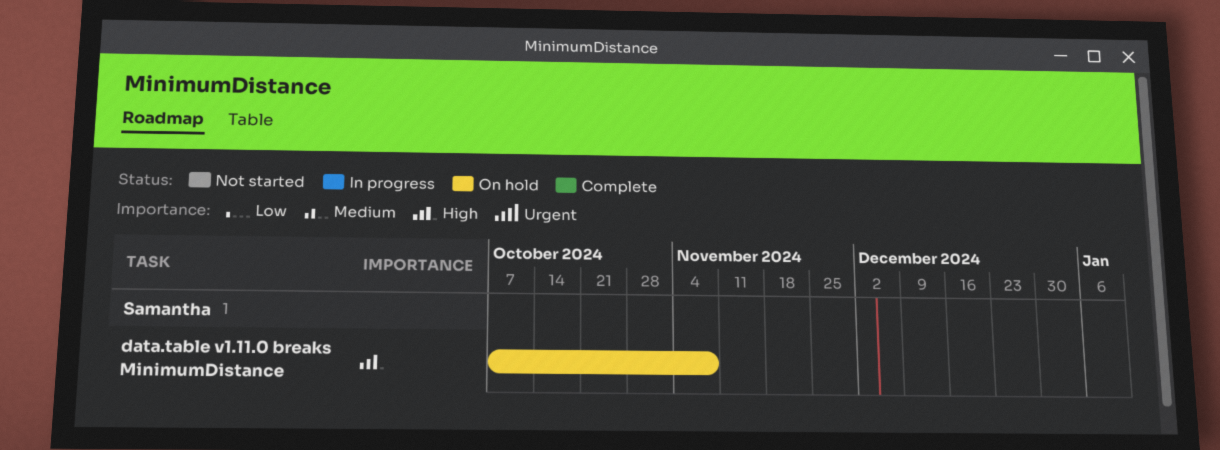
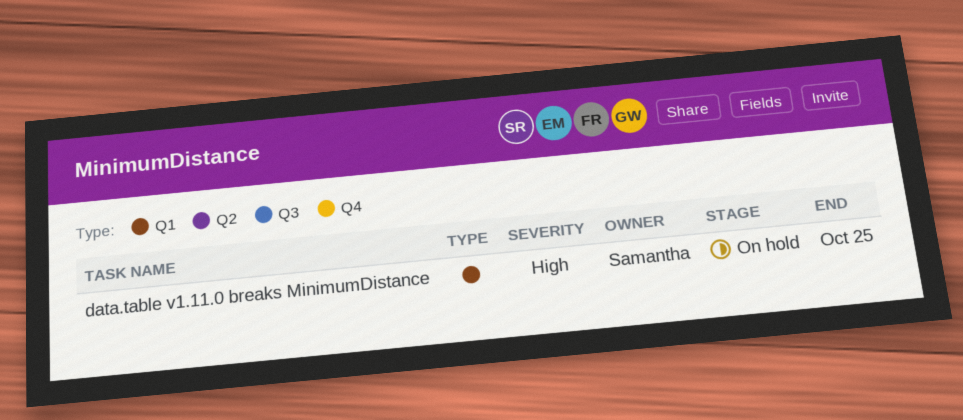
data.table v1.11.0 breaks MinimumDistance, due: Nov 8 -> Oct 25

